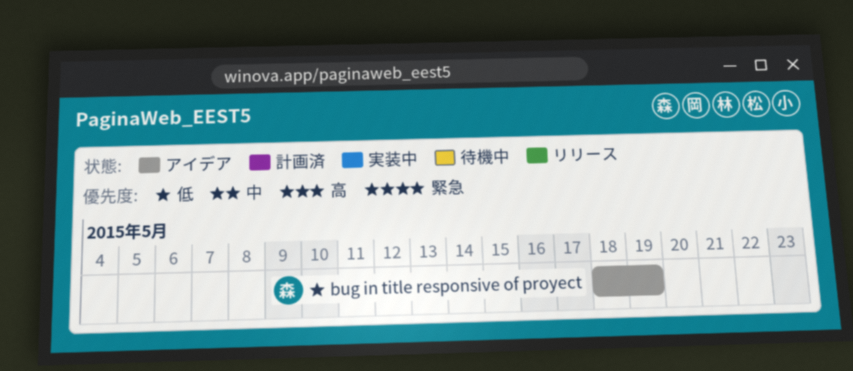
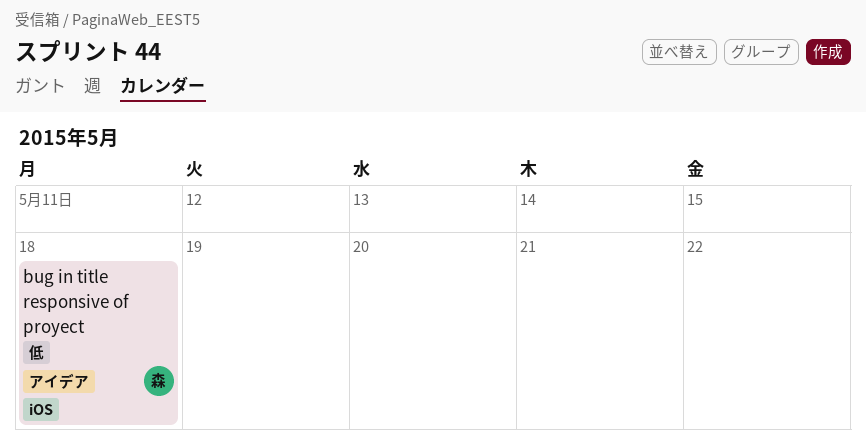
bug in title responsive of proyect, due: May 19 -> May 18

